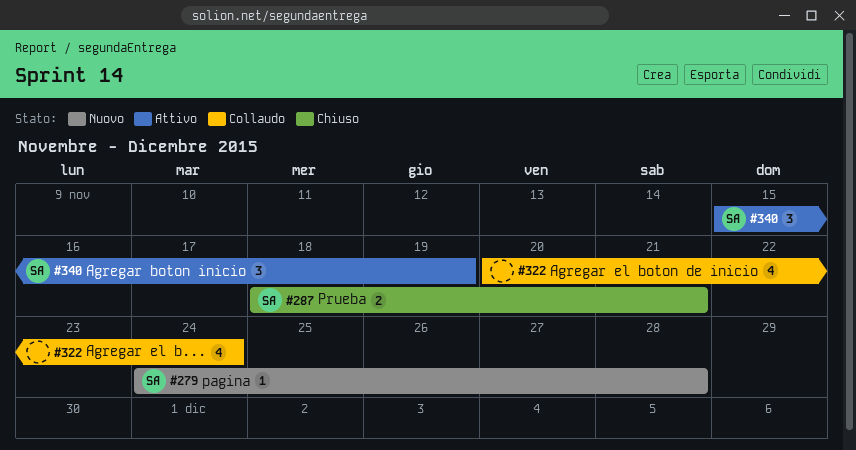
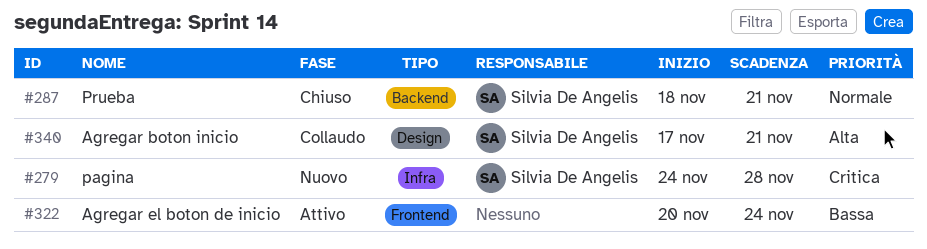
#322, status: Collaudo -> Attivo
#340, status: Attivo -> Collaudo
#340, start: Nov 15 -> Nov 17
#340, due: Nov 19 -> Nov 21

